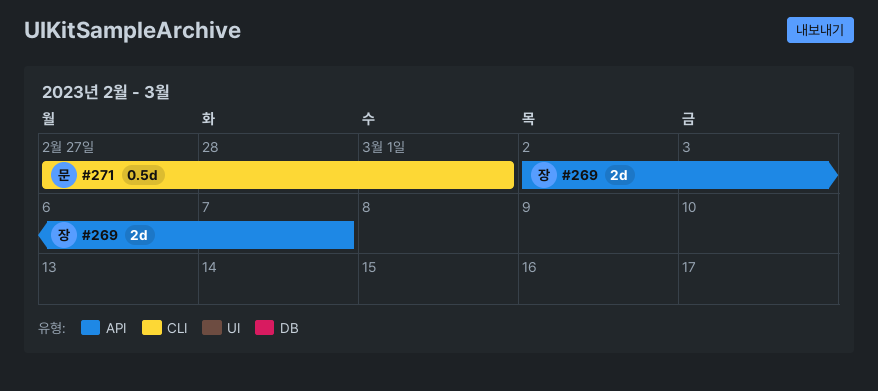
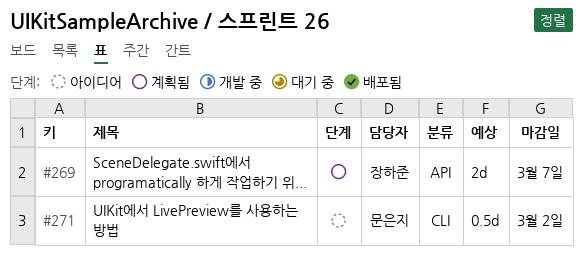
#271, due: Mar 1 -> Mar 2

